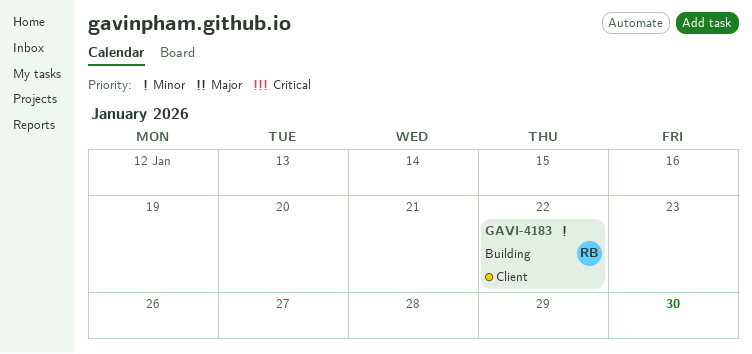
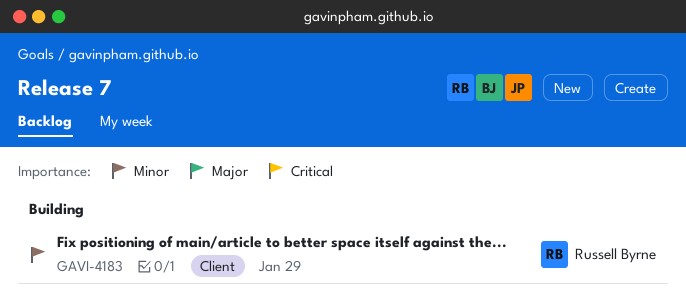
GAVI-4183, due: Jan 22 -> Jan 29

